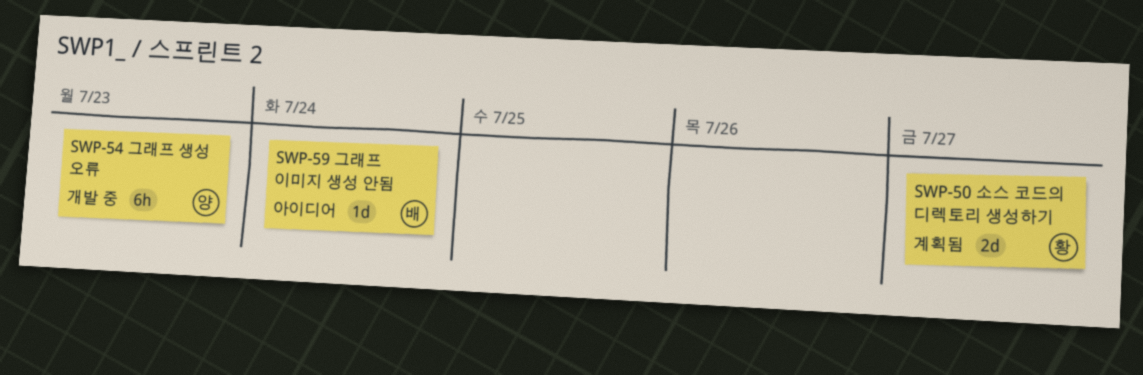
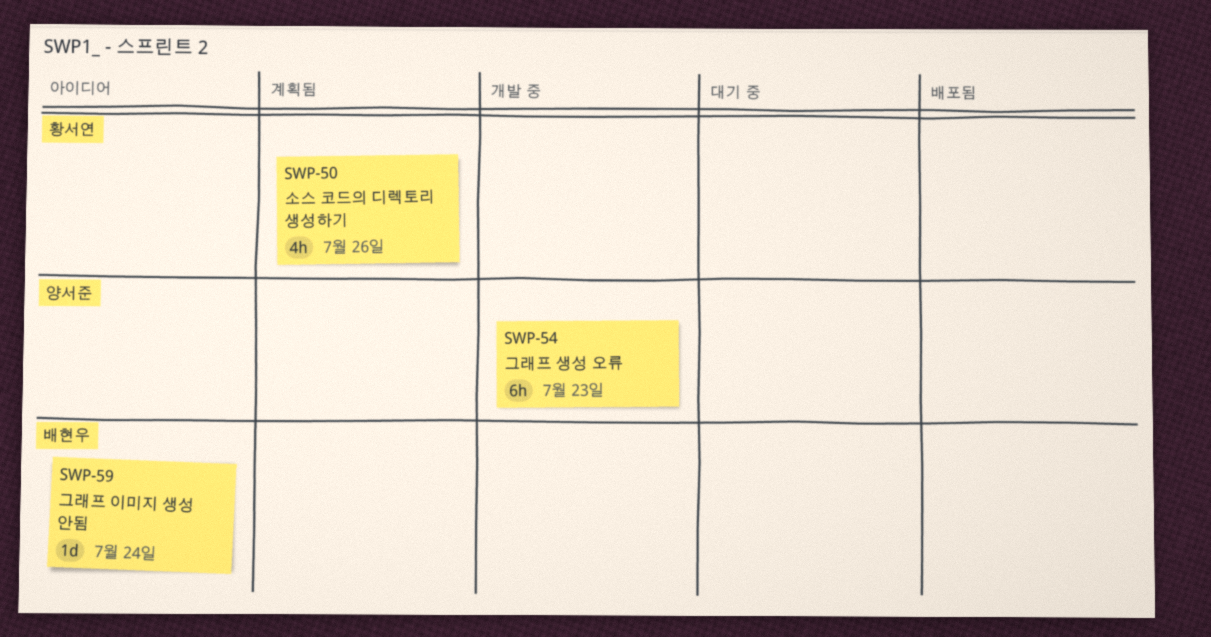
SWP-50, estimate: 2d -> 4h
SWP-50, due: Jul 27 -> Jul 26

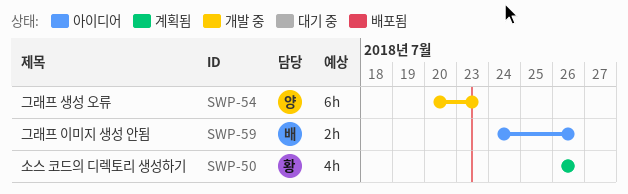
SWP-59, estimate: 1d -> 2h
SWP-59, due: Jul 24 -> Jul 26

